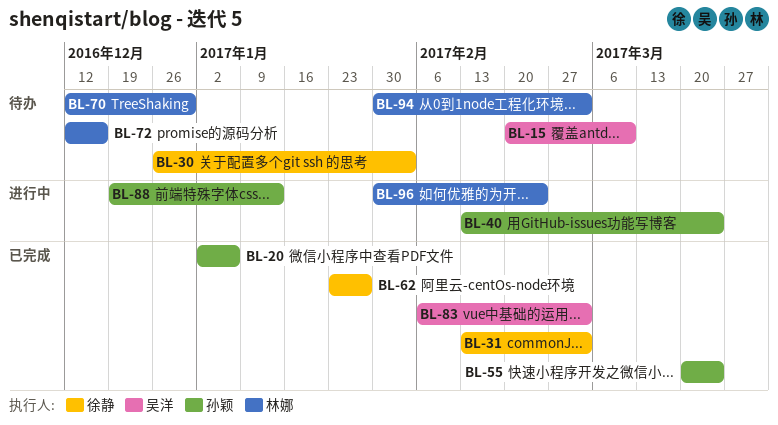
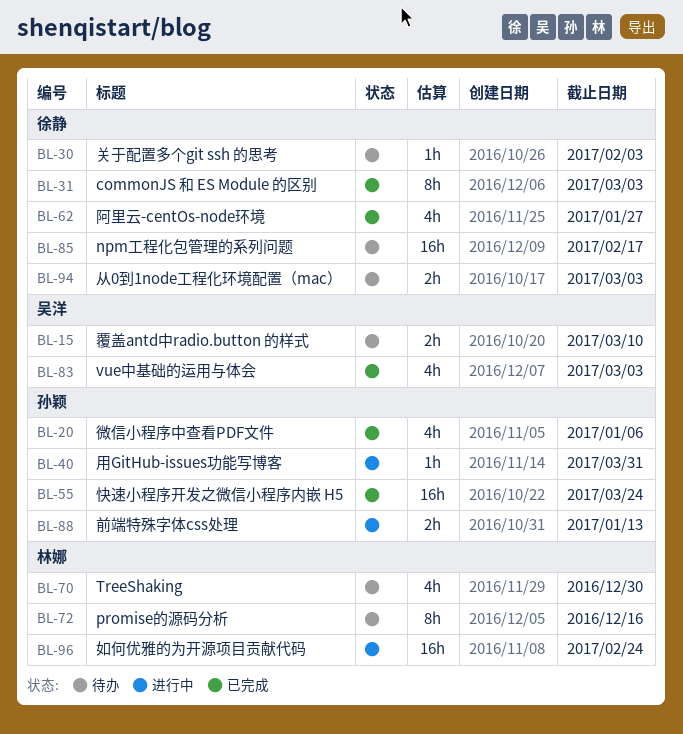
BL-40, due: Mar 24 -> Mar 31
BL-85: none -> present
BL-94, owner: 林娜 -> 徐静

